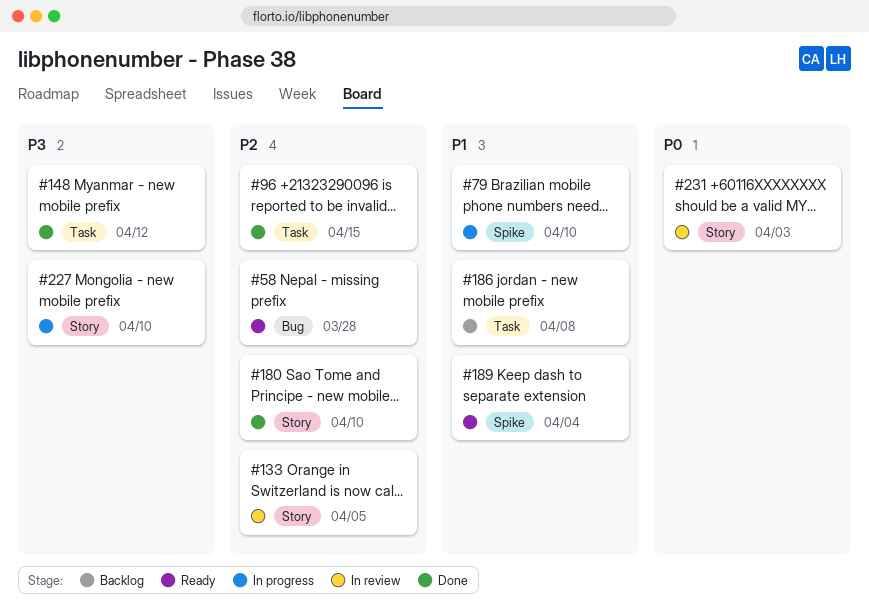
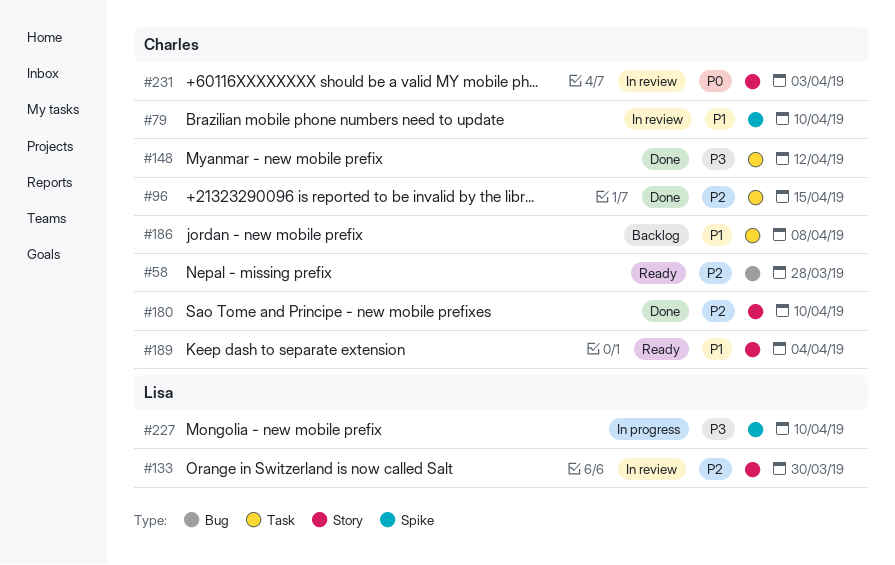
#79, status: In progress -> In review
#133, due: Apr 5 -> Mar 30
#189, label: Spike -> Story
#227, label: Story -> Spike

